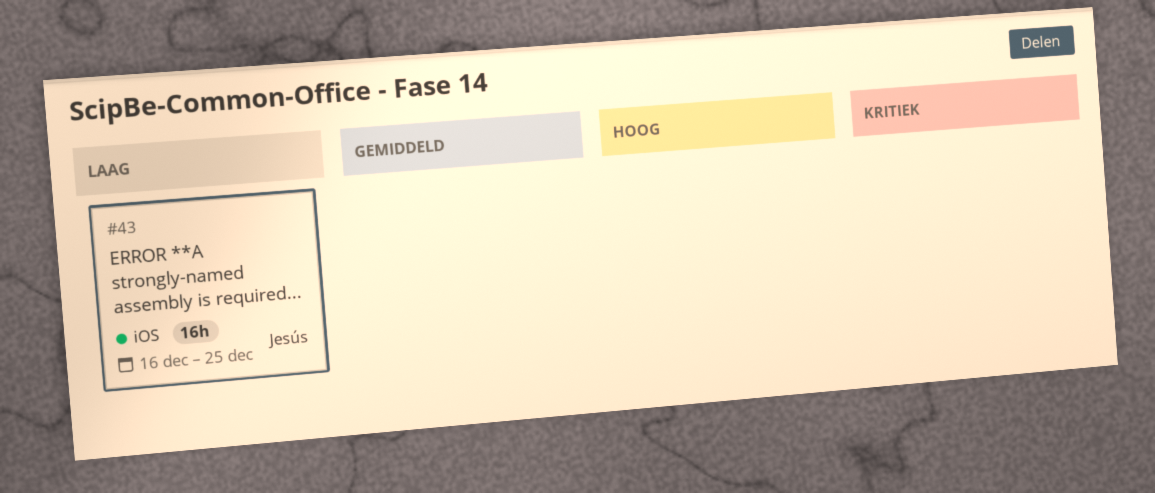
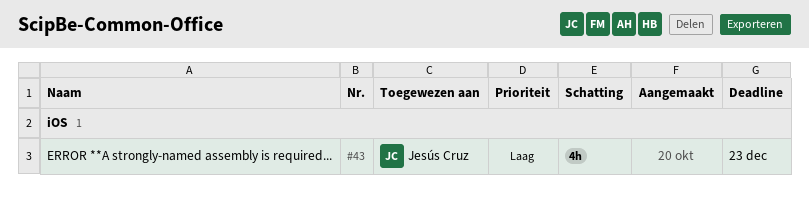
#43, estimate: 16h -> 4h
#43, due: Dec 25 -> Dec 23

